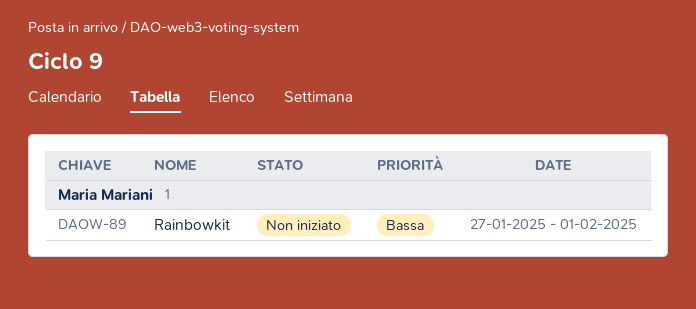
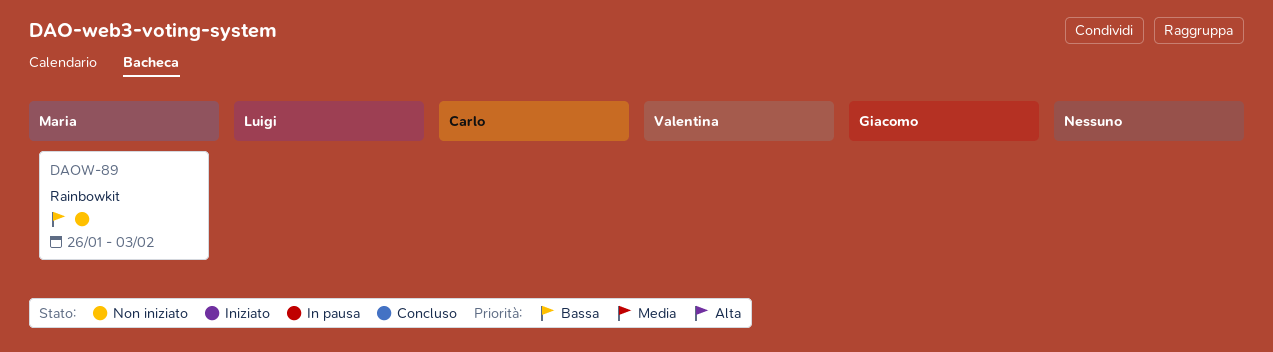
DAOW-89, start: Jan 27 -> Jan 26
DAOW-89, due: Feb 1 -> Feb 3

